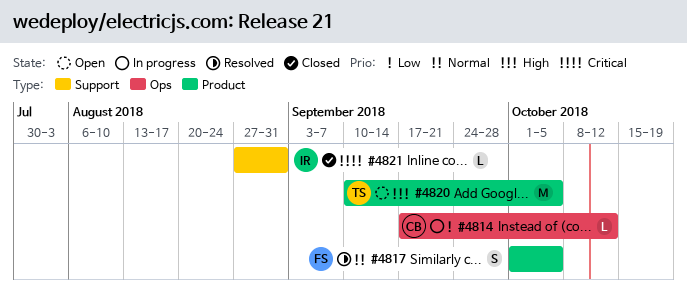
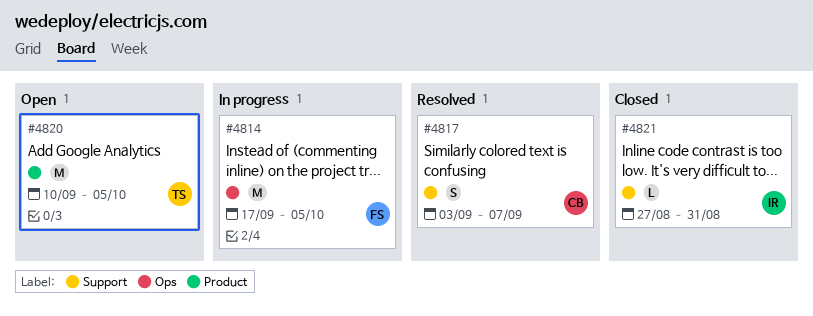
#4814, owner: CB -> FS
#4814, estimate: L -> M
#4814, due: Oct 12 -> Oct 5
#4817, owner: FS -> CB
#4817, label: Product -> Support
#4817, start: Oct 1 -> Sep 3
#4817, due: Oct 5 -> Sep 7

